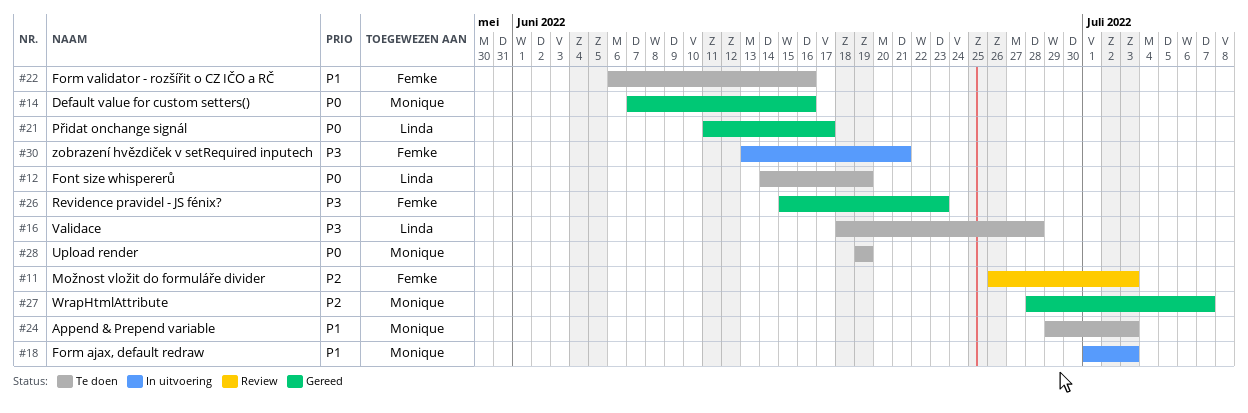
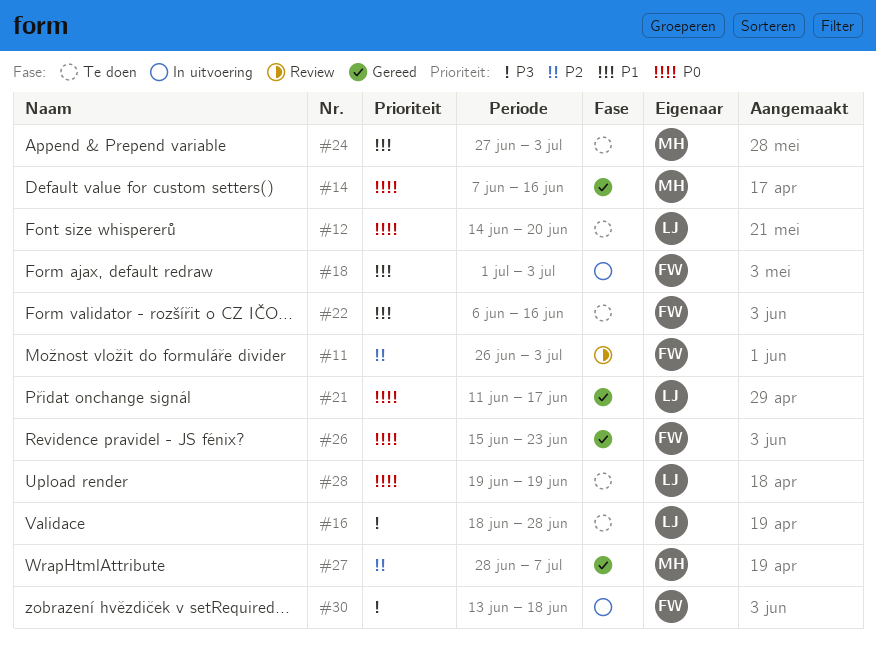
#12, due: Jun 19 -> Jun 20
#18, owner: Monique -> Femke
#24, start: Jun 29 -> Jun 27
#26, priority: P3 -> P0
#28, owner: Monique -> Linda
#30, due: Jun 21 -> Jun 18

